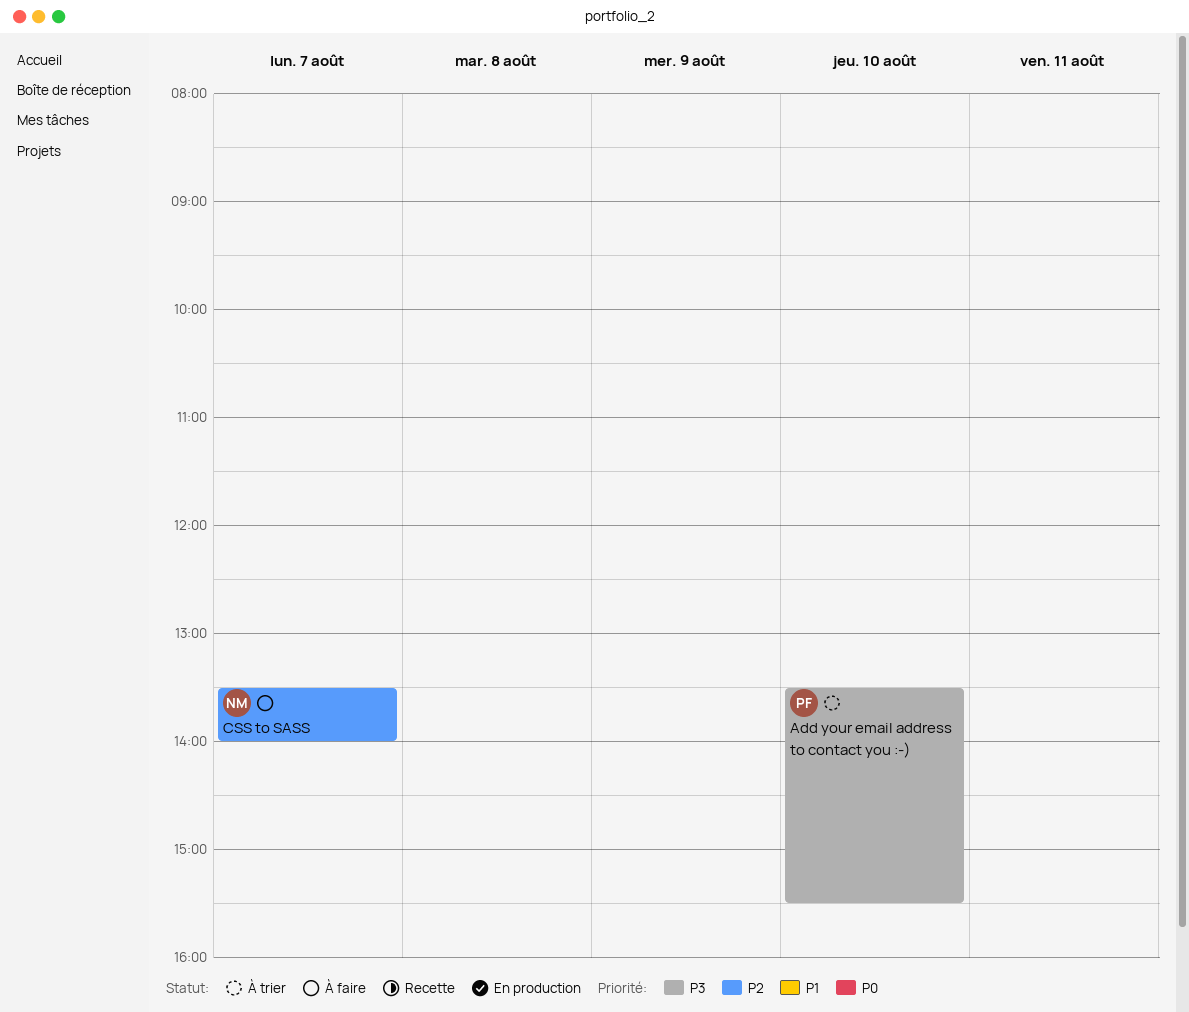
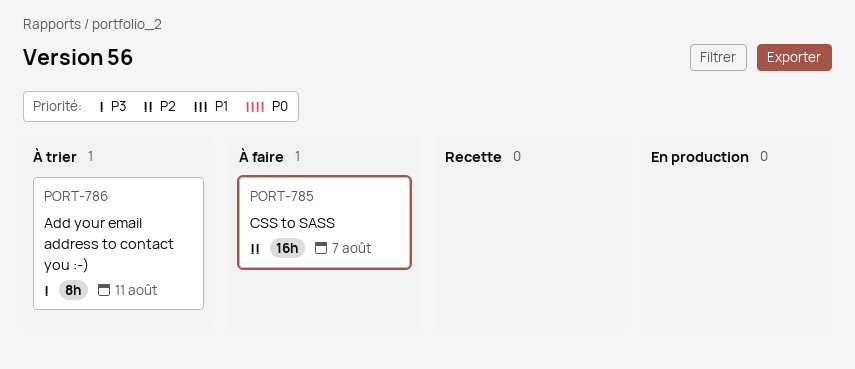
Add your email address to contact you :-), day: Aug 10 -> Aug 11

